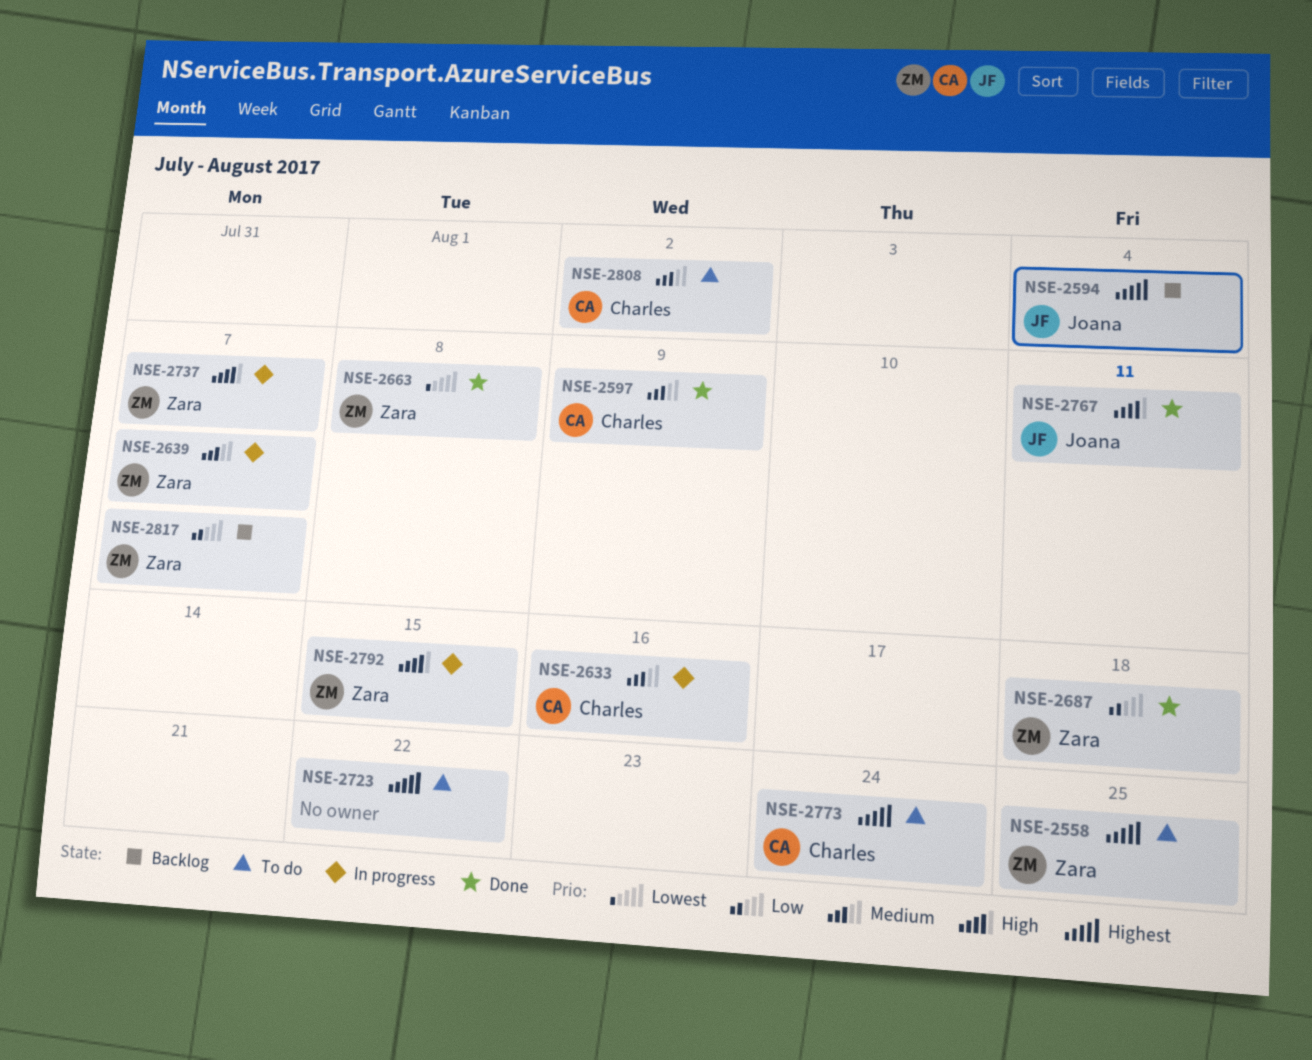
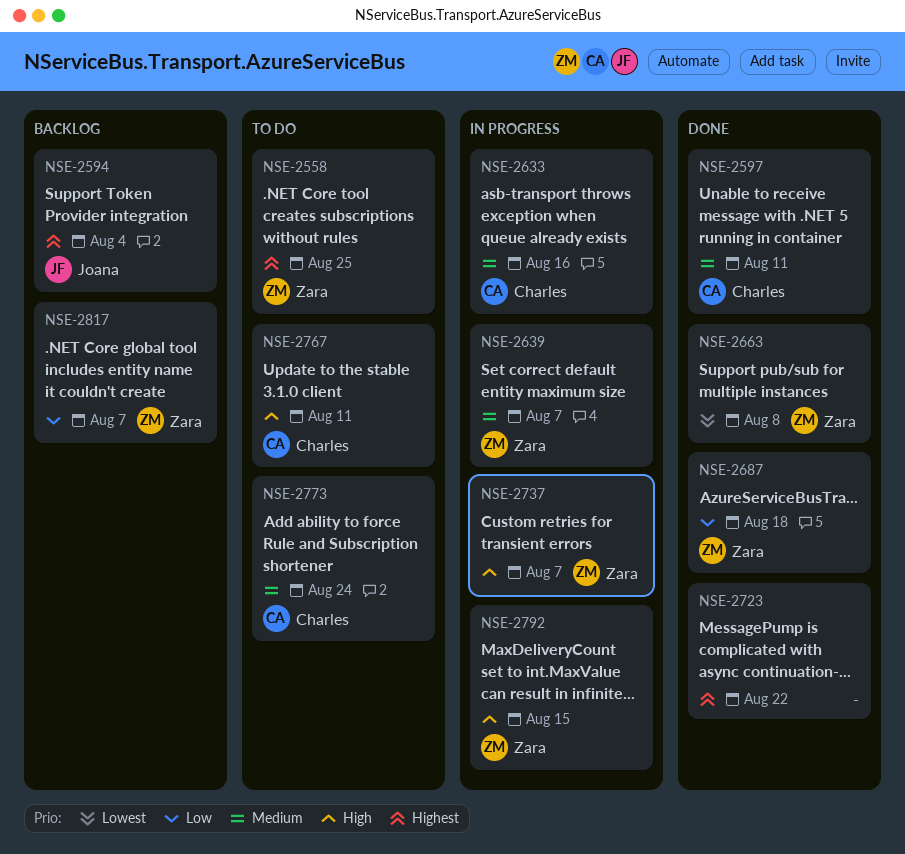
NSE-2597, due: Aug 9 -> Aug 11
NSE-2723, status: To do -> Done
NSE-2767, status: Done -> To do
NSE-2767, owner: Joana -> Charles
NSE-2773, priority: Highest -> Medium
NSE-2808: present -> none

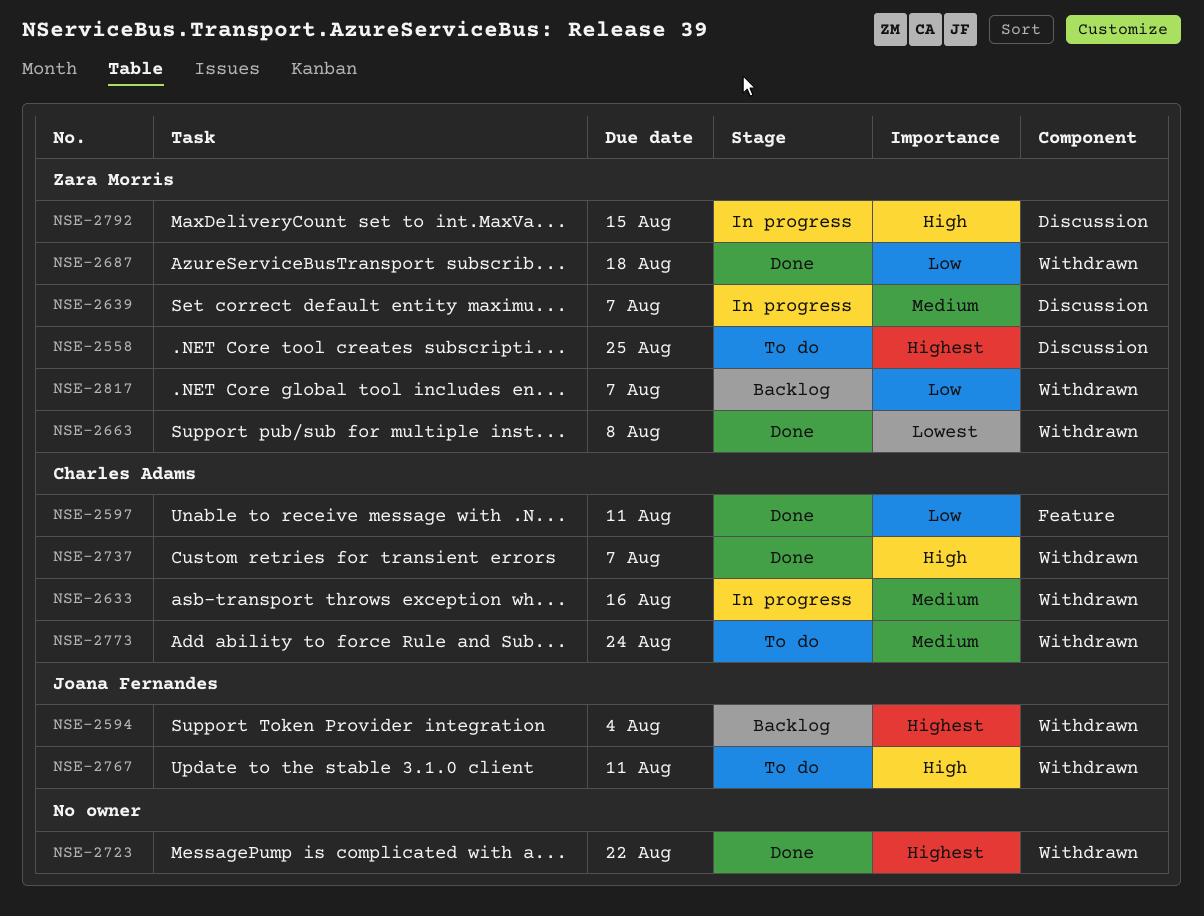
NSE-2597, priority: Medium -> Low
NSE-2737, status: In progress -> Done
NSE-2737, owner: Zara Morris -> Charles Adams
NSE-2767, owner: Charles Adams -> Joana Fernandes

